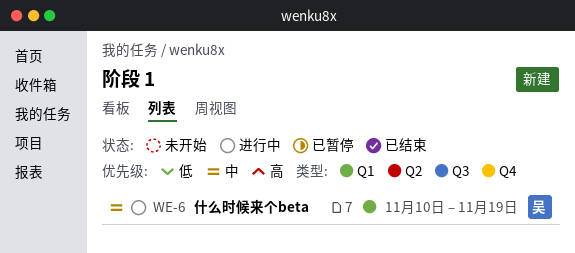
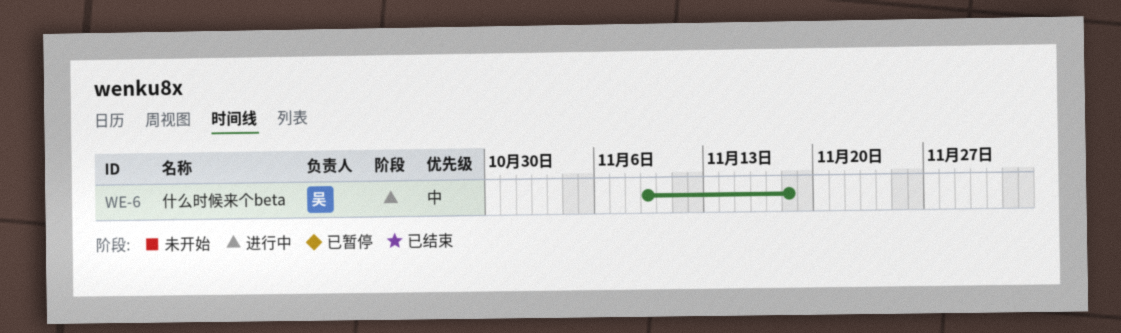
WE-6, start: Nov 10 -> Nov 9
WE-6, due: Nov 19 -> Nov 18

